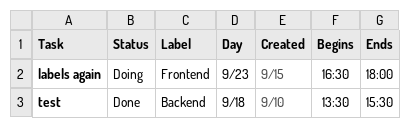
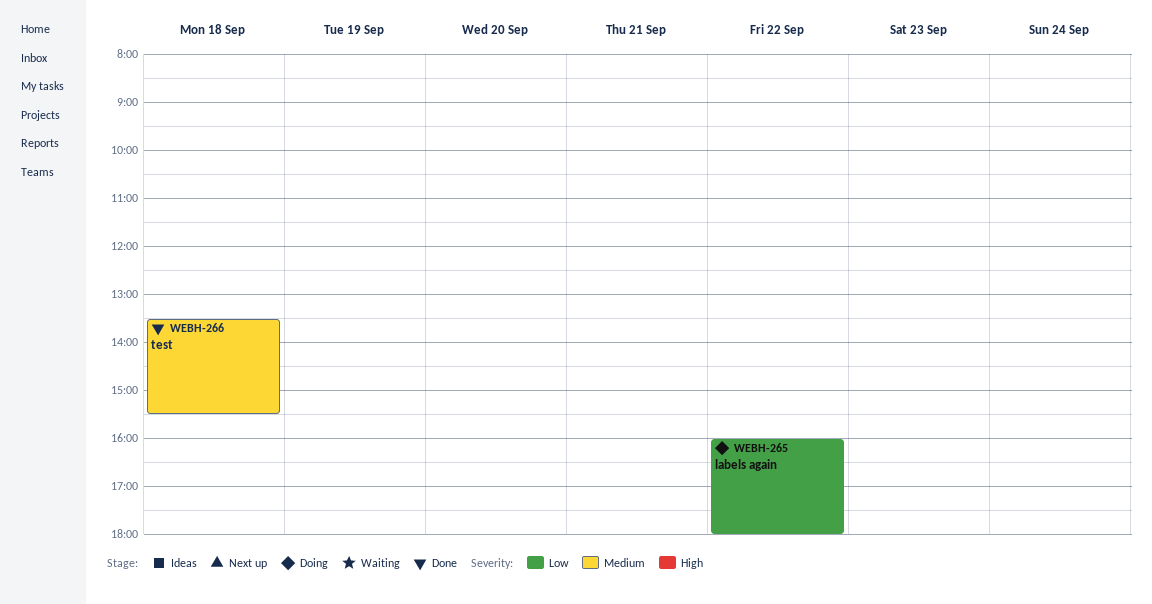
labels again, day: Sep 23 -> Sep 22
labels again, begins: 16:30 -> 16:00

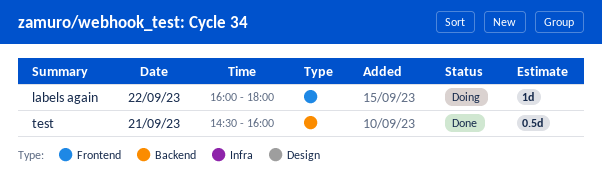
test, day: Sep 18 -> Sep 21
test, begins: 13:30 -> 14:30
test, ends: 15:30 -> 16:00

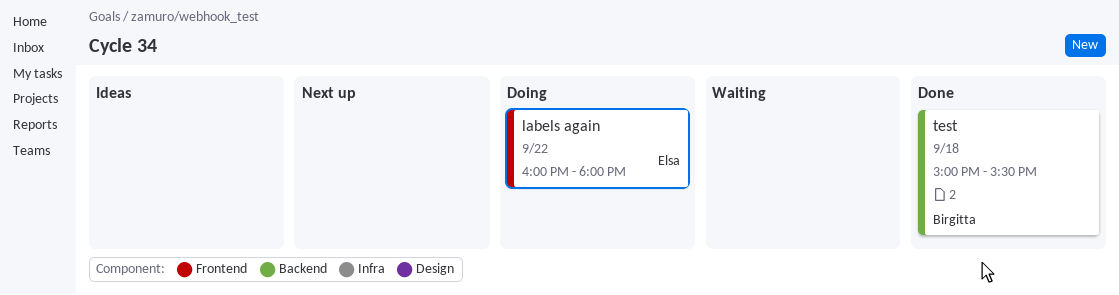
test, day: Sep 21 -> Sep 18
test, begins: 14:30 -> 15:00
test, ends: 16:00 -> 15:30

